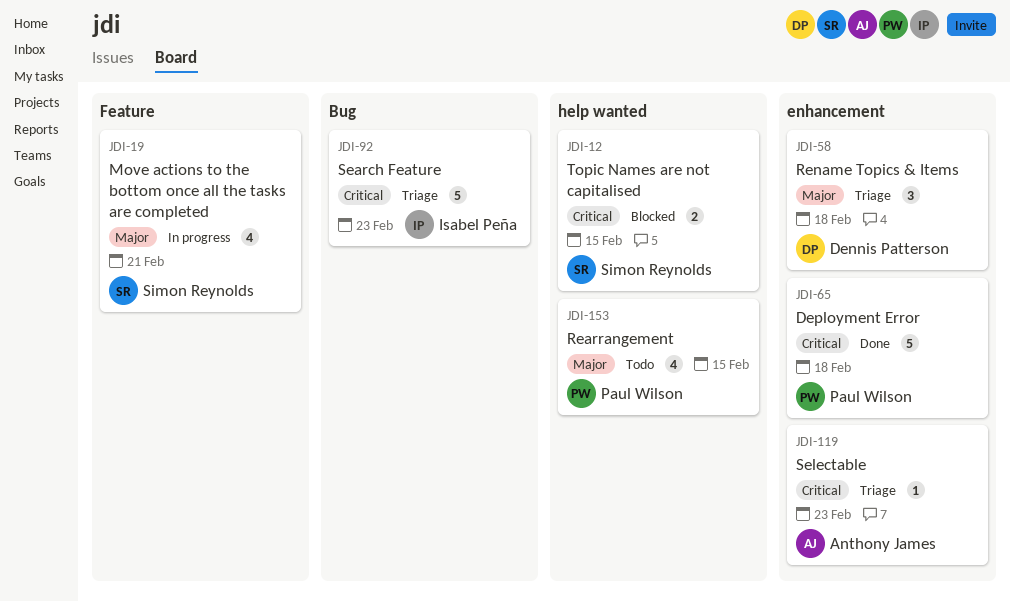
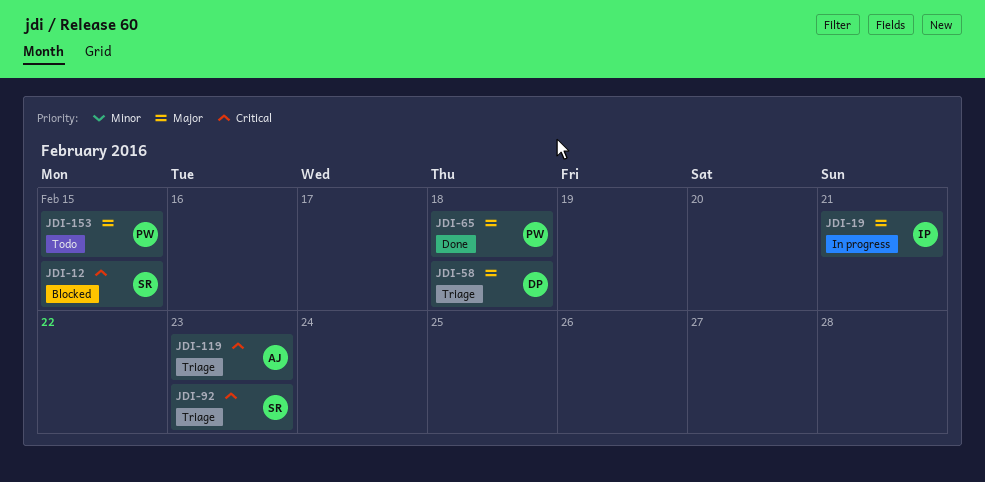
JDI-19, owner: Simon Reynolds -> Isabel Peña
JDI-65, priority: Critical -> Major
JDI-92, owner: Isabel Peña -> Simon Reynolds

